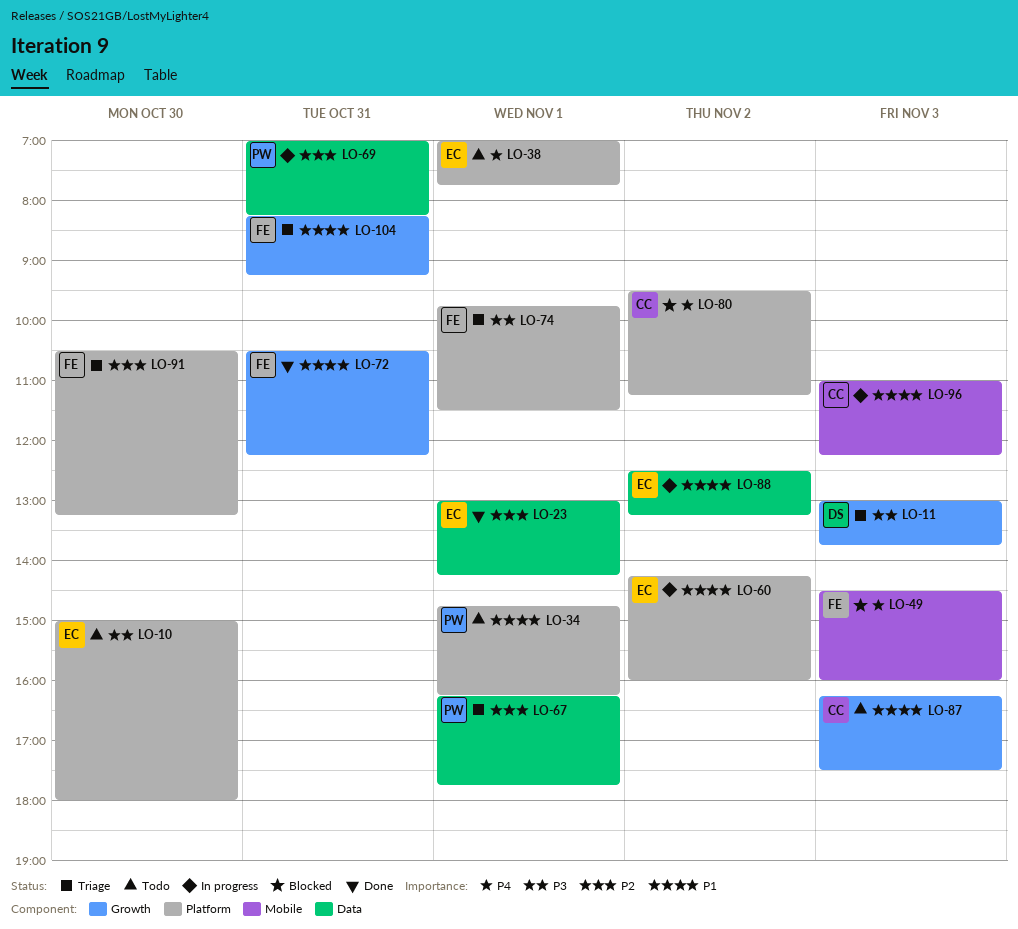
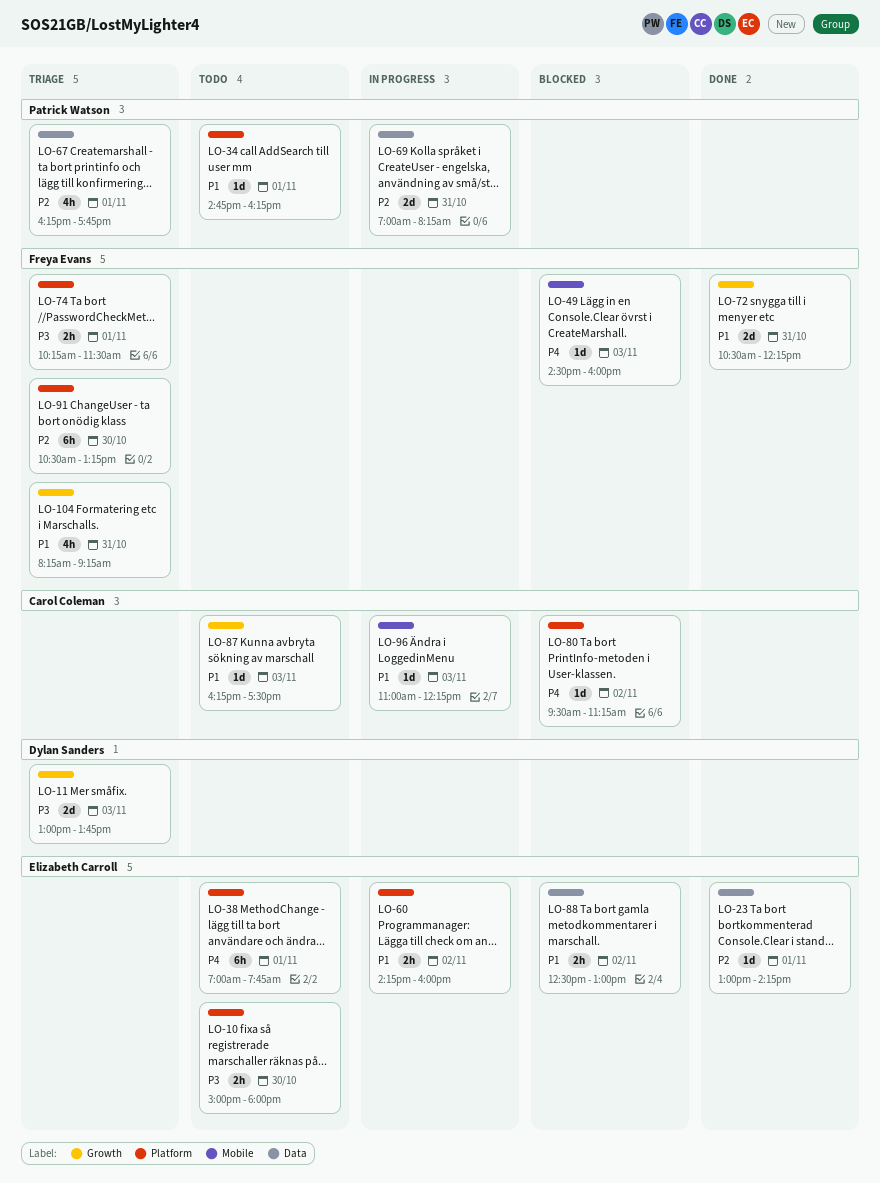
LO-74, begins: 09:45 -> 10:15
LO-88, status: In progress -> Blocked
LO-88, ends: 13:15 -> 13:00

